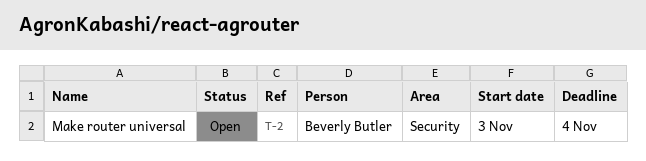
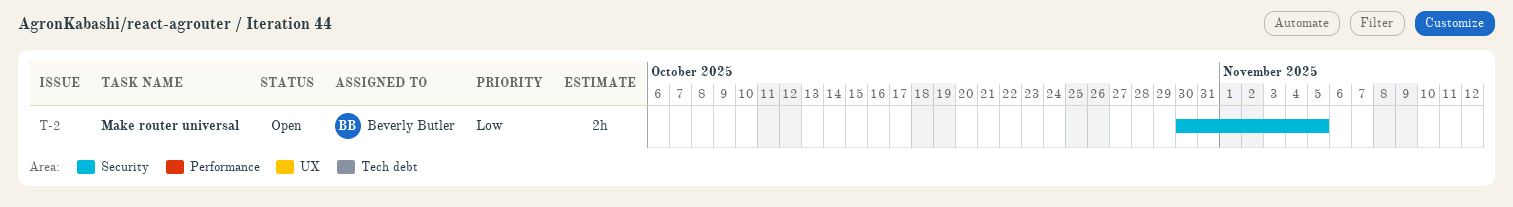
T-2, start: Nov 3 -> Oct 30
T-2, due: Nov 4 -> Nov 5

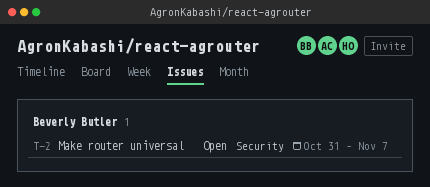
T-2, start: Oct 30 -> Oct 31
T-2, due: Nov 5 -> Nov 7

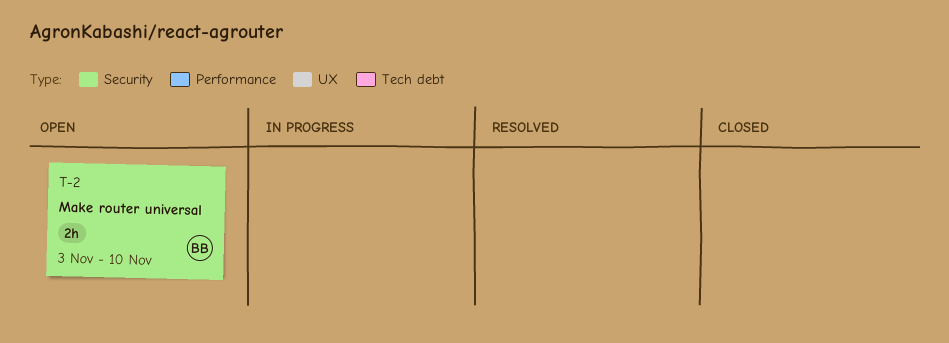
T-2, start: Oct 31 -> Nov 3
T-2, due: Nov 7 -> Nov 10

